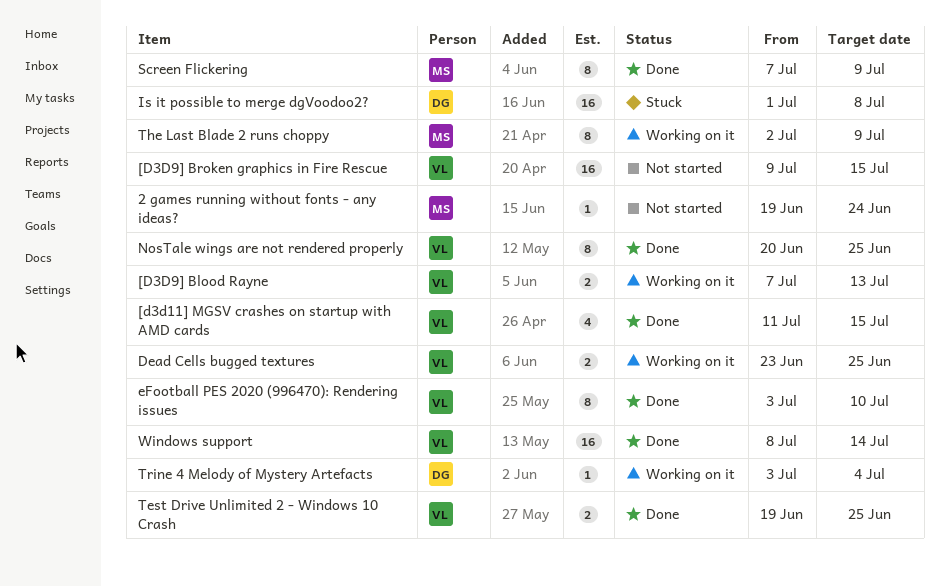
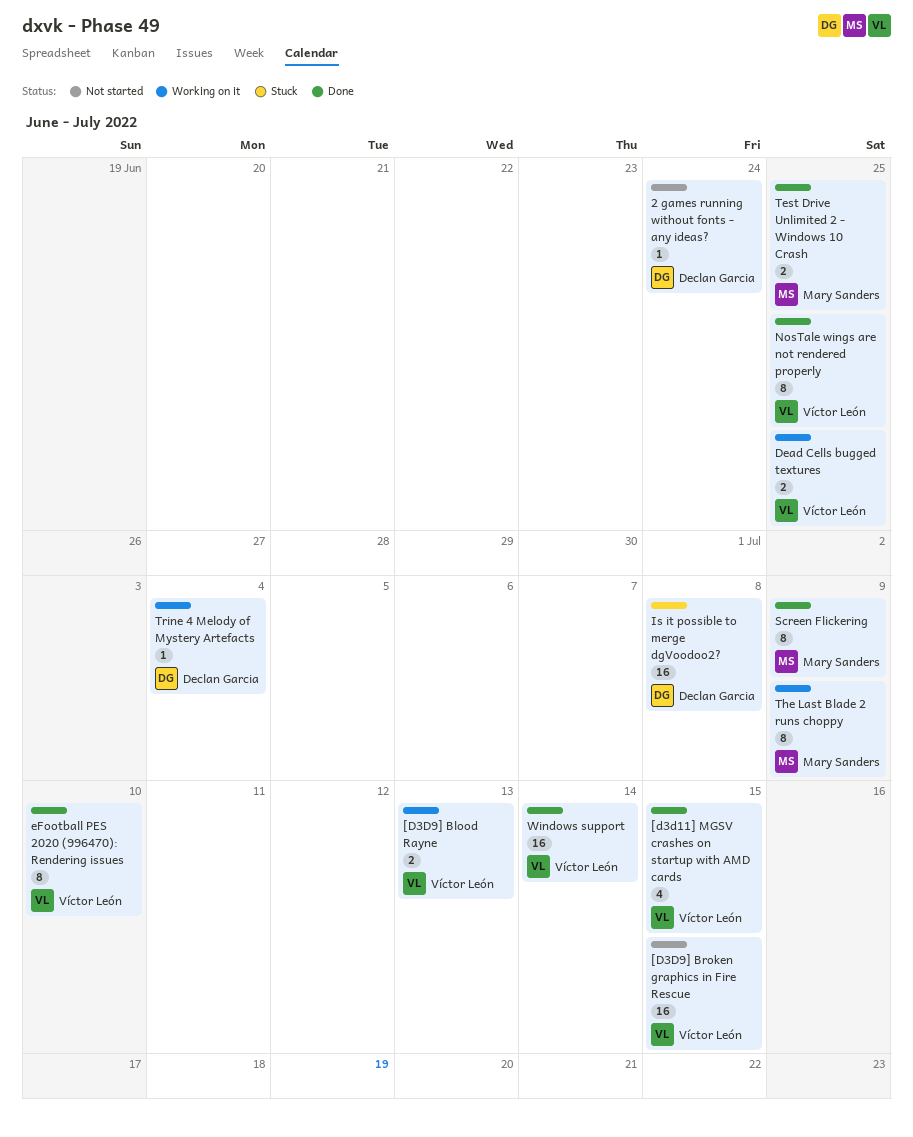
2 games running without fonts - any ideas?, owner: Mary Sanders -> Declan Garcia
Test Drive Unlimited 2 - Windows 10 Crash, owner: Víctor León -> Mary Sanders

